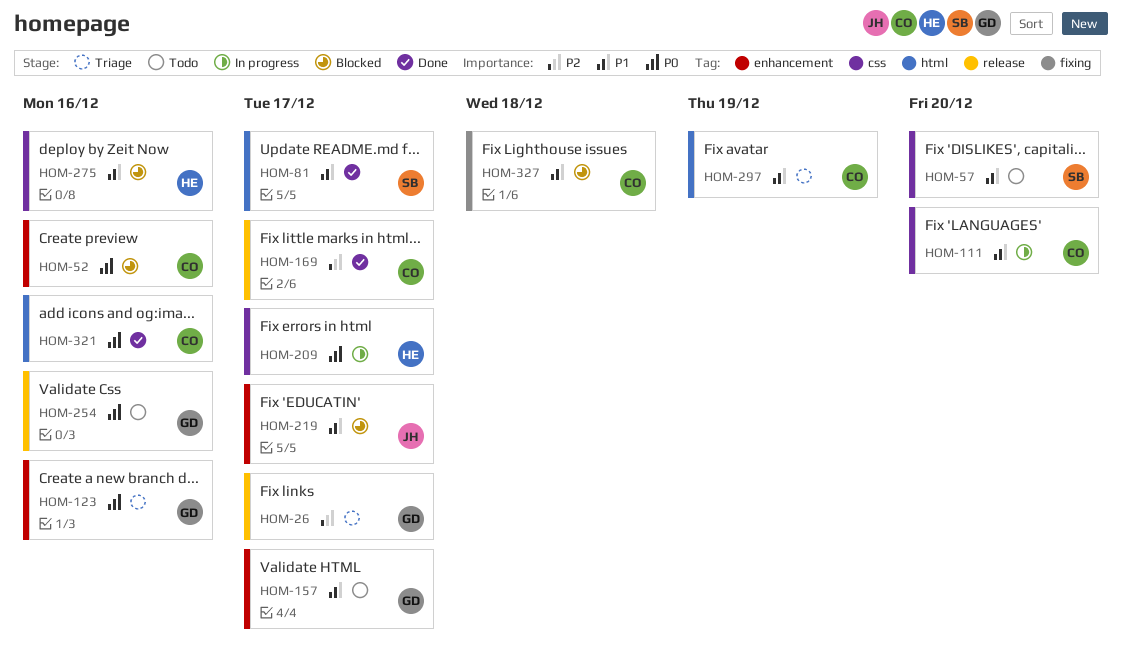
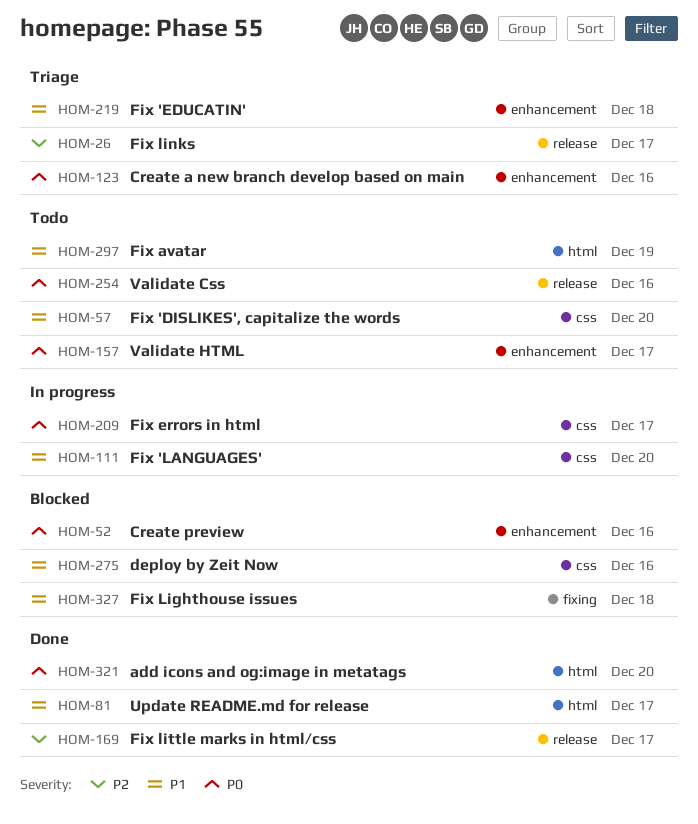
HOM-157, priority: P1 -> P0
HOM-219, status: Blocked -> Triage
HOM-219, due: Dec 17 -> Dec 18
HOM-297, status: Triage -> Todo
HOM-321, due: Dec 16 -> Dec 20

